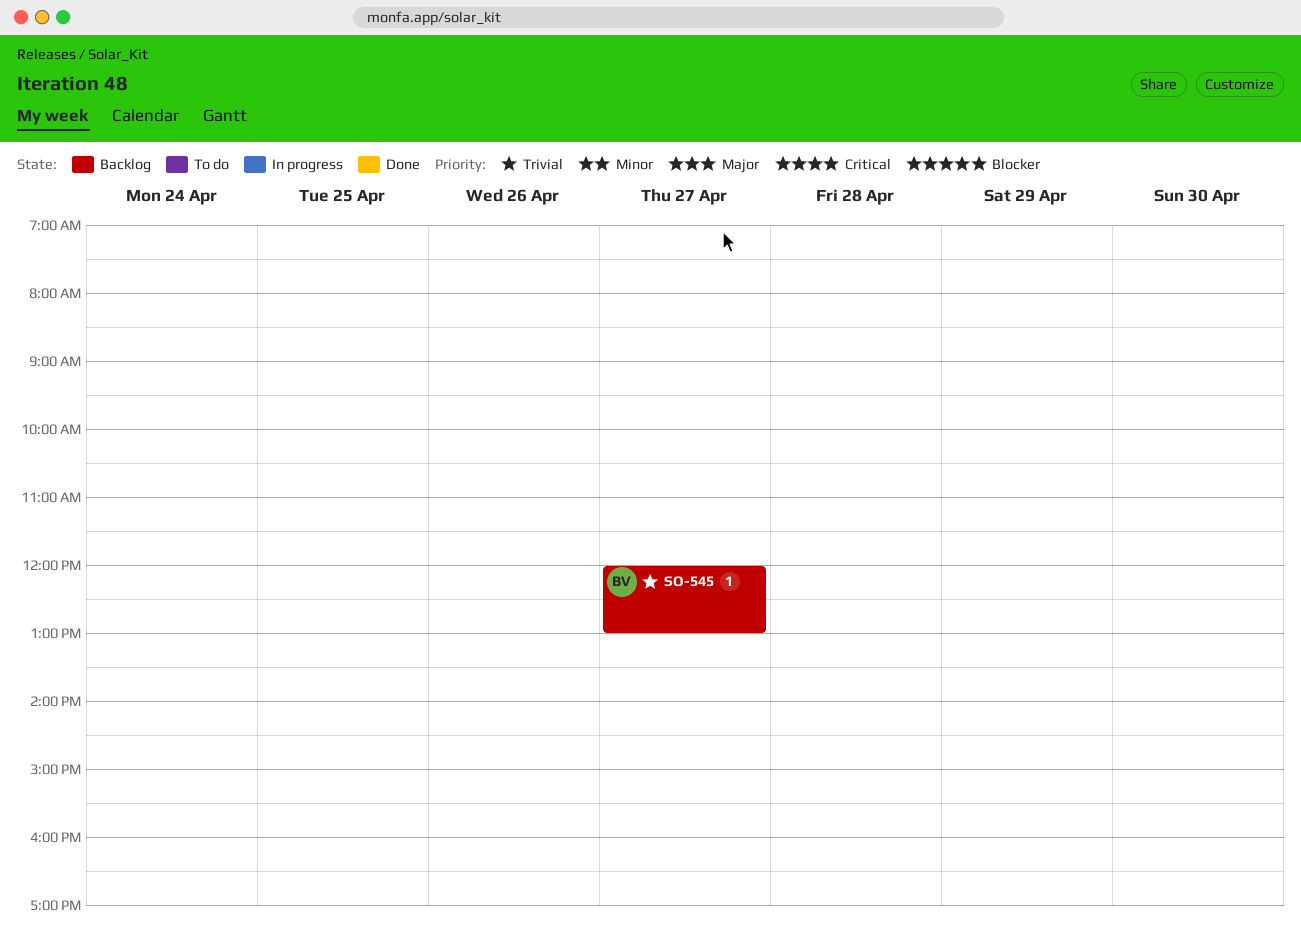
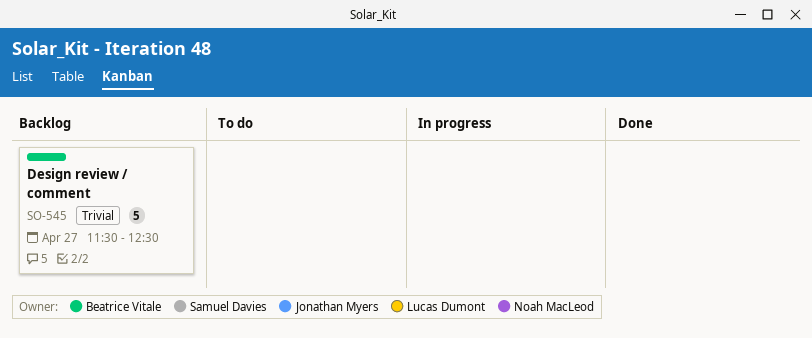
SO-545, estimate: 1 -> 5
SO-545, begins: 12:00 -> 11:30
SO-545, ends: 13:00 -> 12:30

